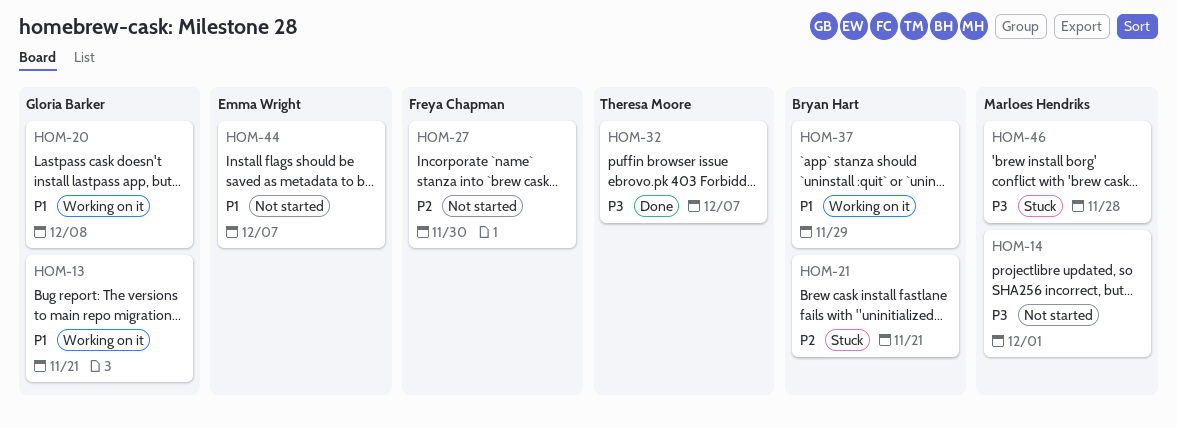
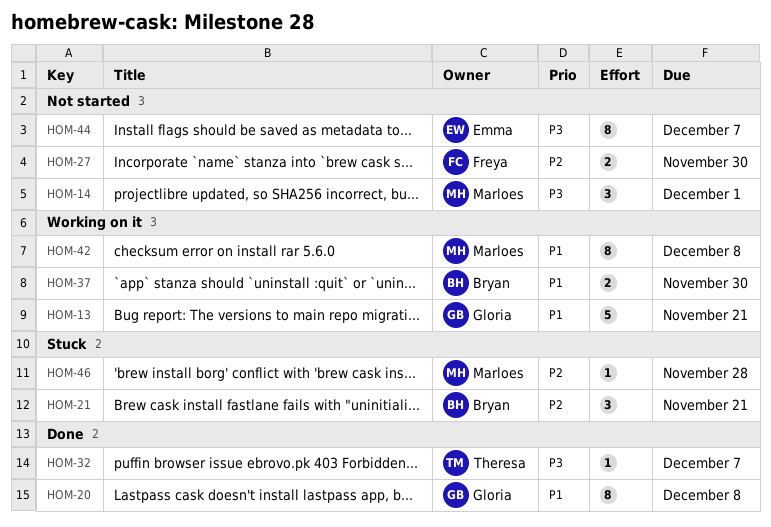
HOM-20, status: Working on it -> Done
HOM-37, due: Nov 29 -> Nov 30
HOM-42: none -> present
HOM-44, priority: P1 -> P3
HOM-46, priority: P3 -> P2

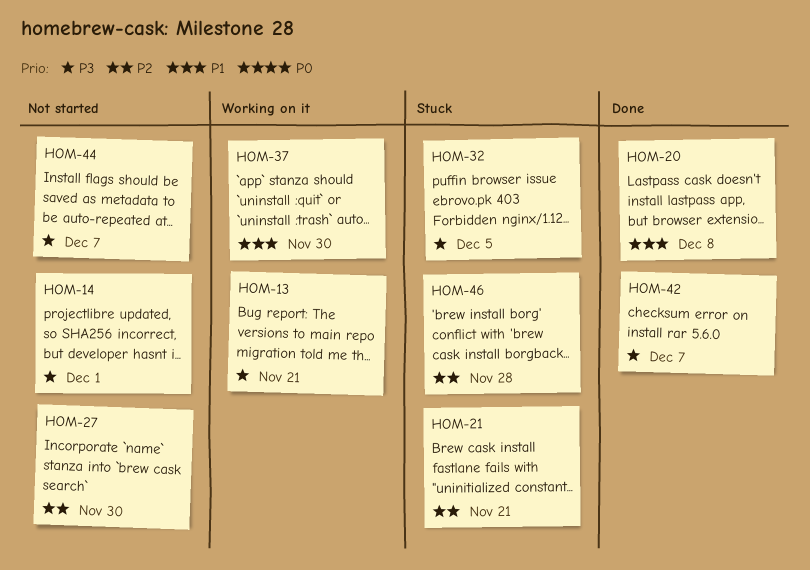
HOM-13, priority: P1 -> P3
HOM-32, status: Done -> Stuck
HOM-32, due: Dec 7 -> Dec 5
HOM-42, status: Working on it -> Done
HOM-42, priority: P1 -> P3
HOM-42, due: Dec 8 -> Dec 7

